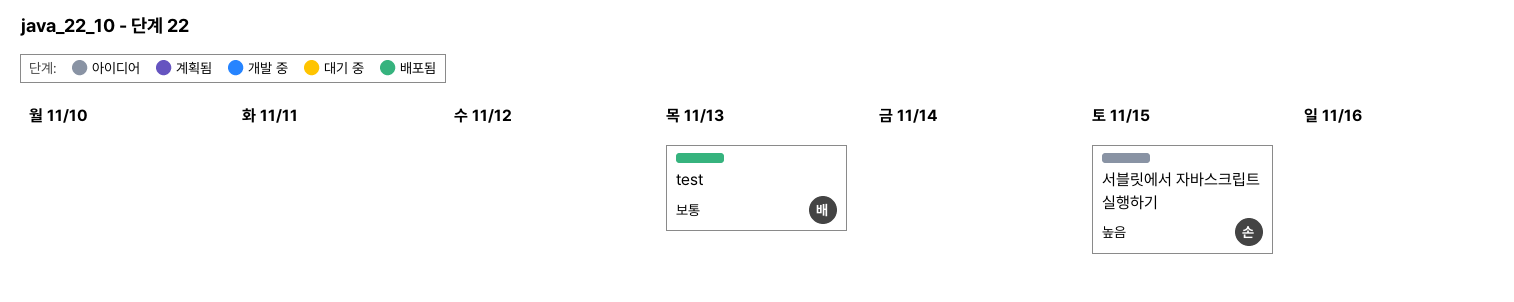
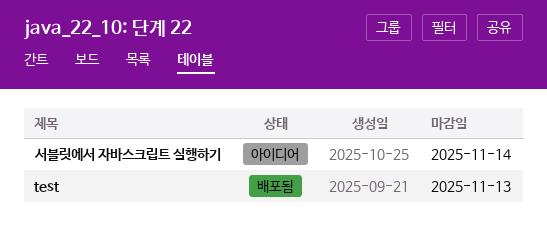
서블릿에서 자바스크립트 실행하기, due: Nov 15 -> Nov 14

